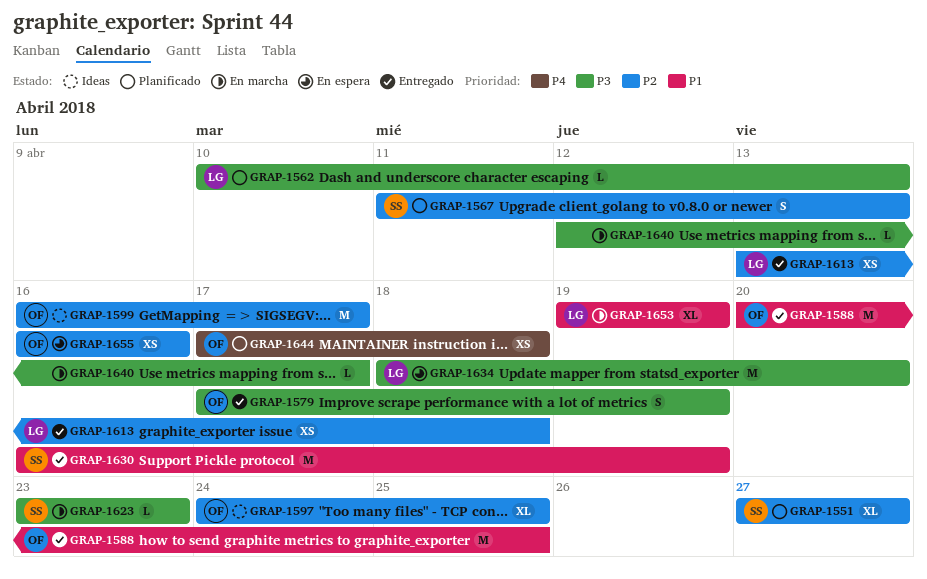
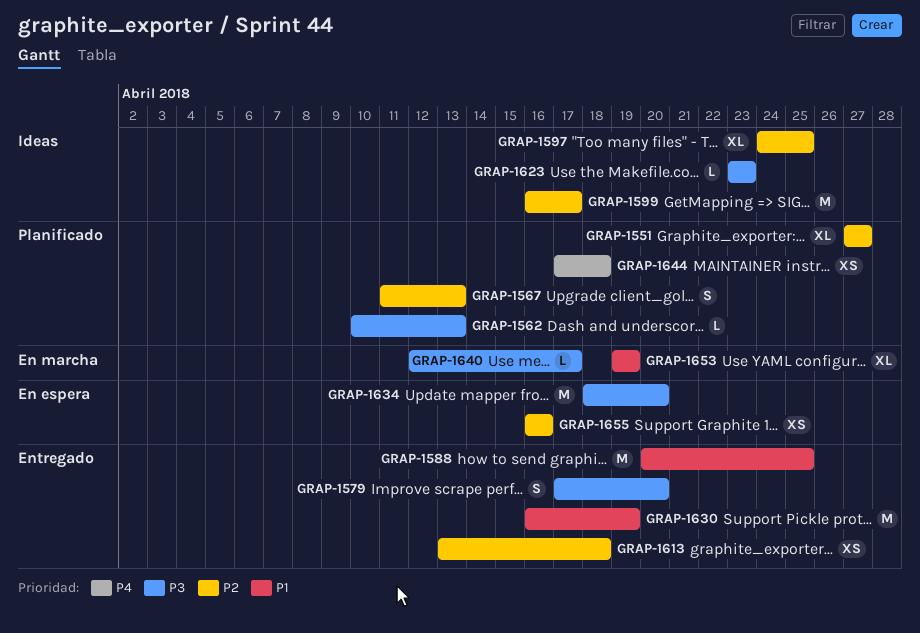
GRAP-1579, due: Apr 19 -> Apr 20
GRAP-1623, status: En marcha -> Ideas

